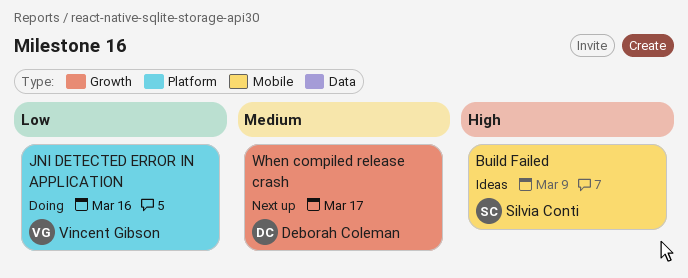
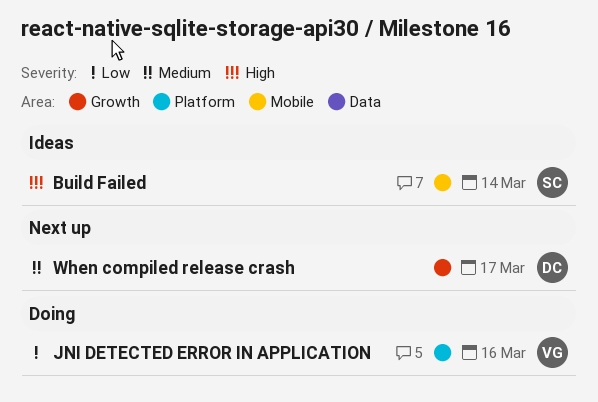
Build Failed, due: Mar 9 -> Mar 14

